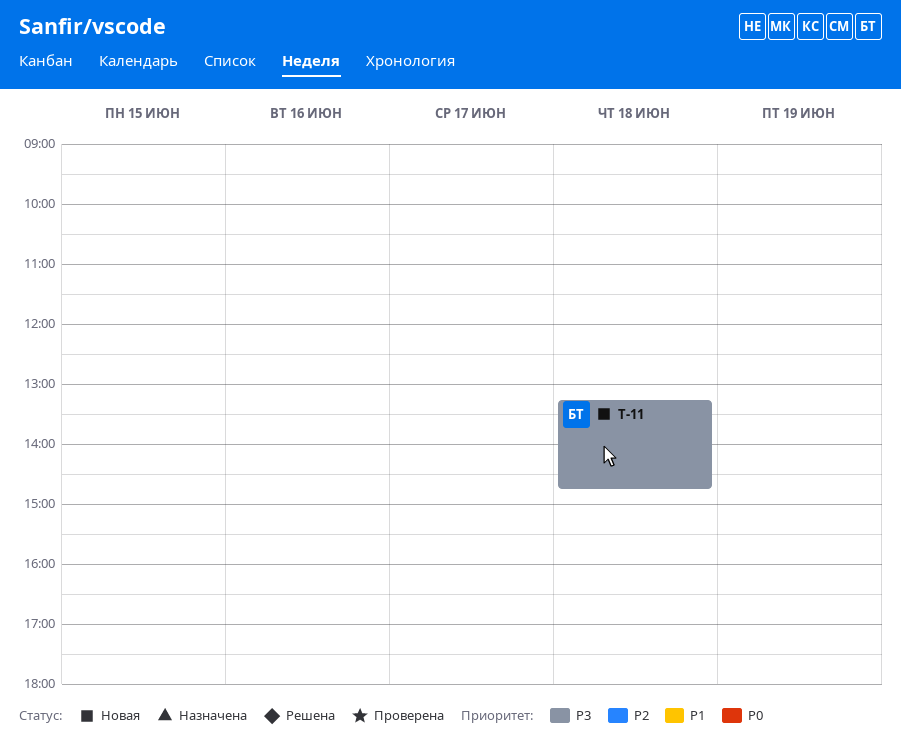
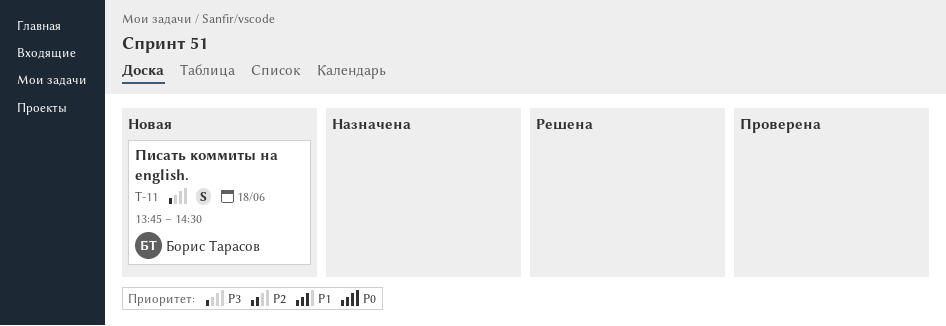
T-11, begins: 13:15 -> 13:45
T-11, ends: 14:45 -> 14:30

